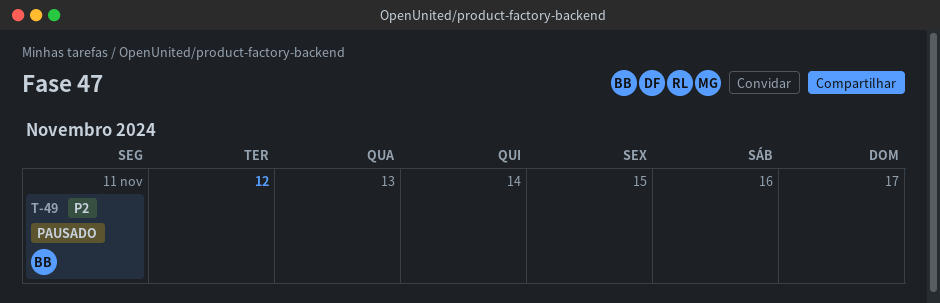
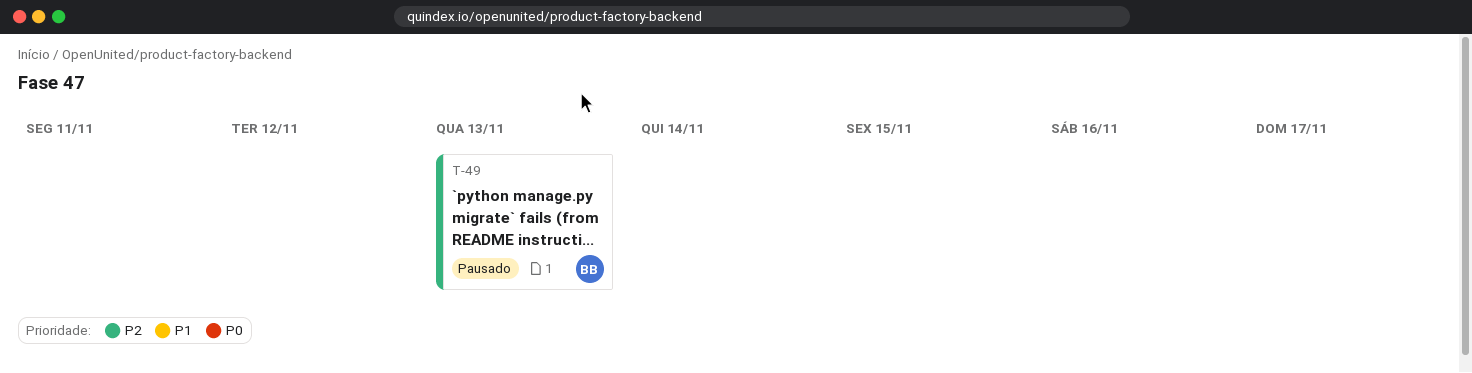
T-49, due: Nov 11 -> Nov 13

